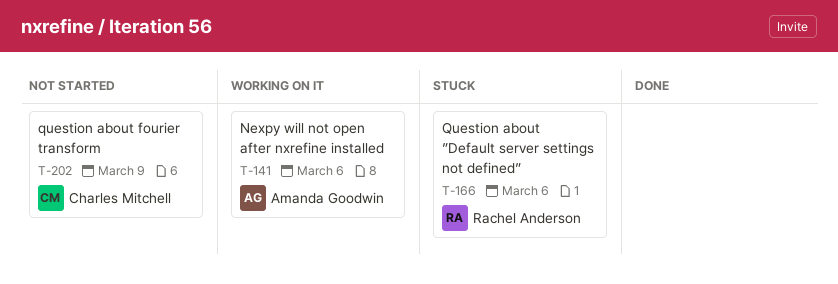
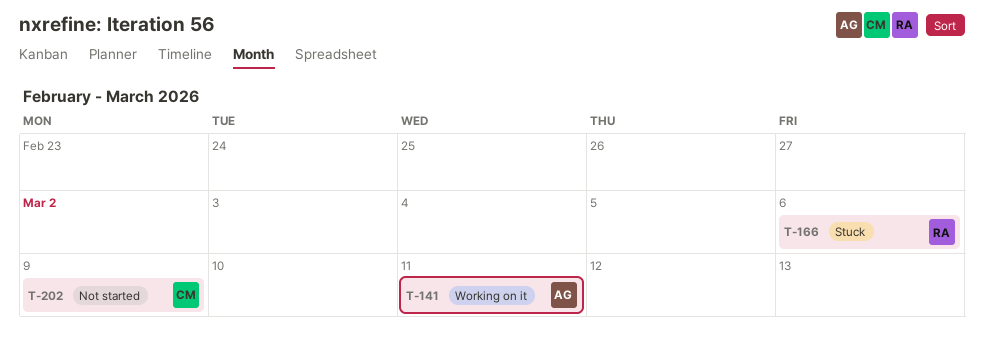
T-141, due: Mar 6 -> Mar 11

